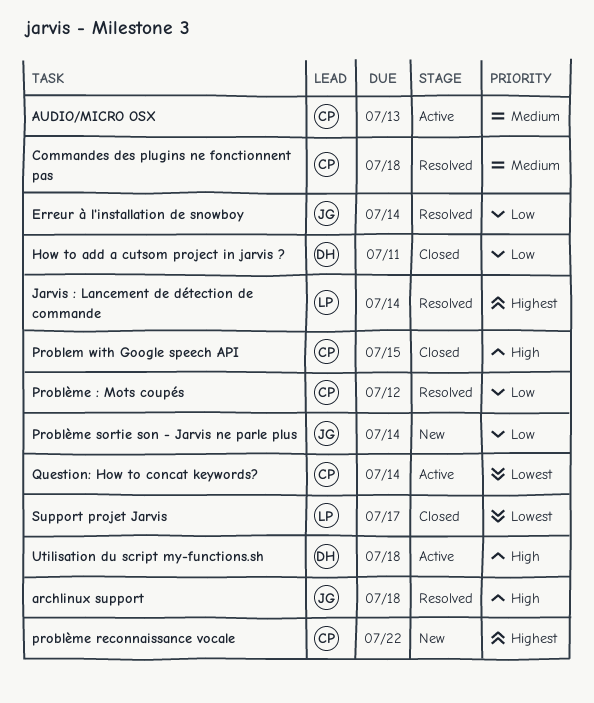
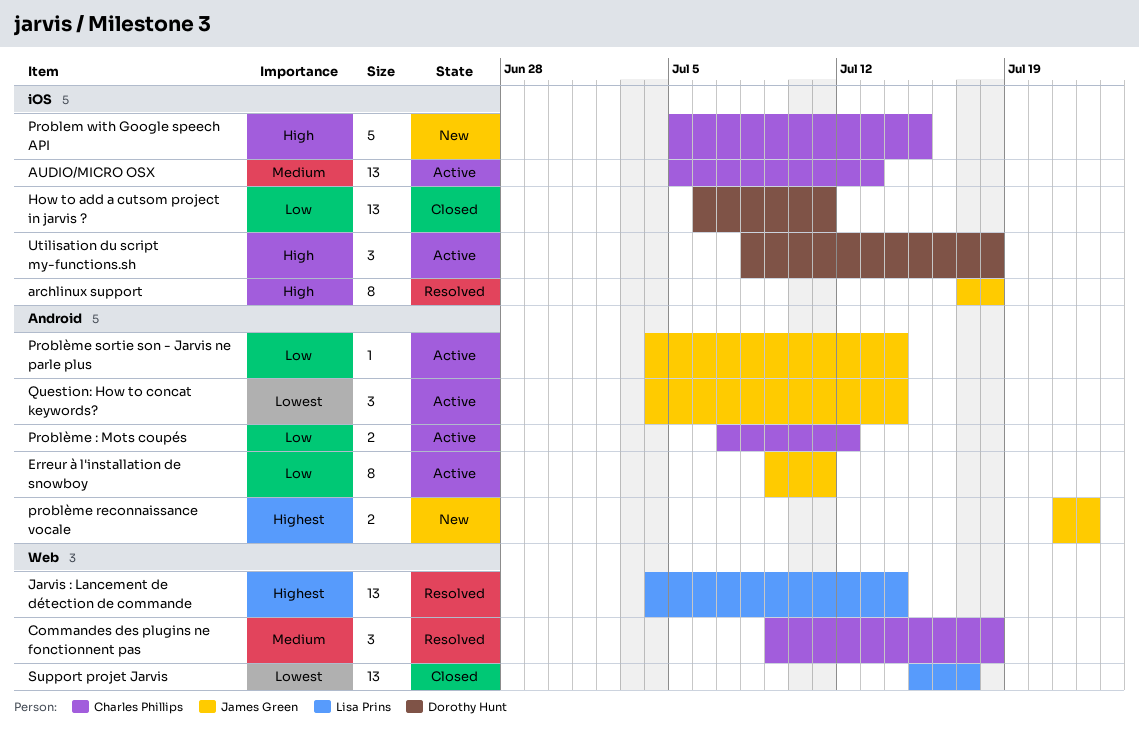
Erreur à l'installation de snowboy, status: Resolved -> Active
Erreur à l'installation de snowboy, due: Jul 14 -> Jul 11
Problem with Google speech API, status: Closed -> New
Problème : Mots coupés, status: Resolved -> Active
problème reconnaissance vocale, owner: Charles Phillips -> James Green
Problème sortie son - Jarvis ne parle plus, status: New -> Active
Question: How to concat keywords?, owner: Charles Phillips -> James Green

